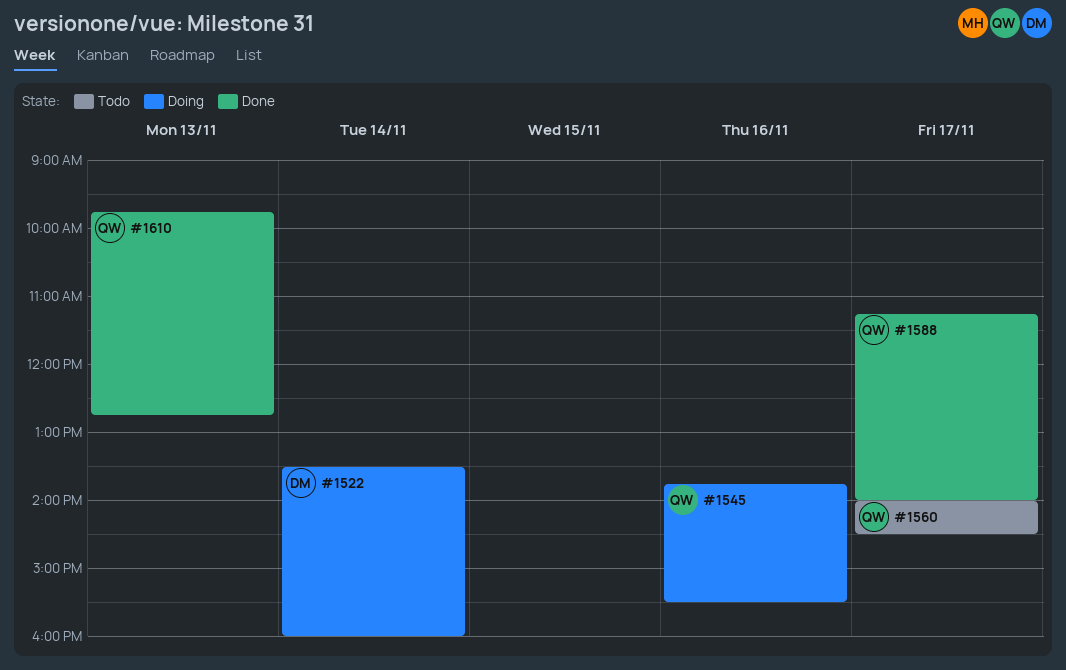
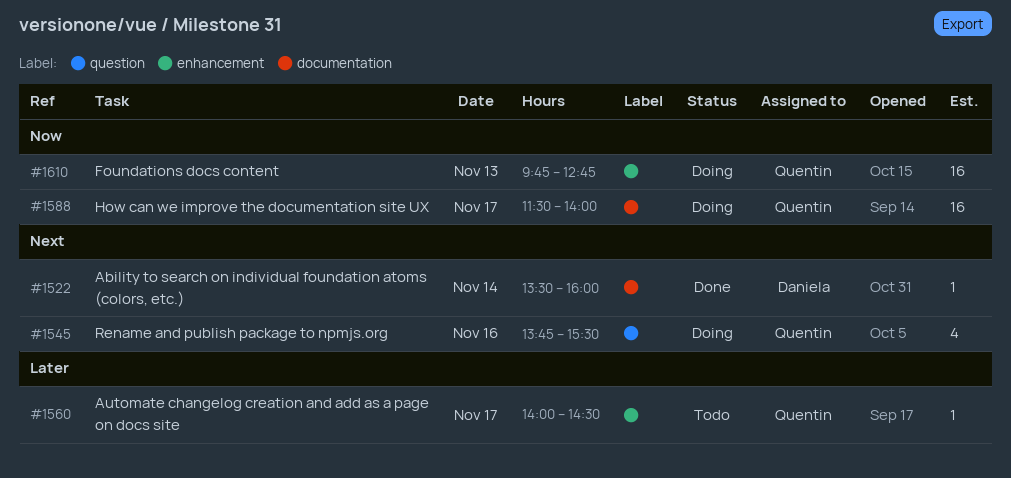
#1522, status: Doing -> Done
#1588, status: Done -> Doing
#1588, begins: 11:15 -> 11:30
#1610, status: Done -> Doing

